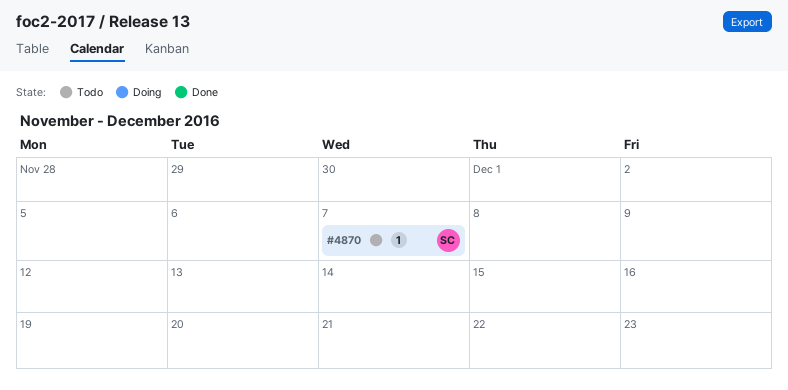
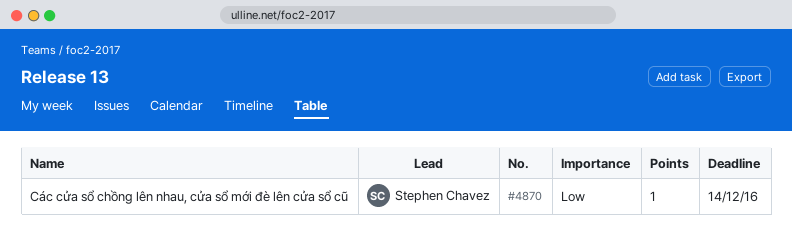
#4870, due: Dec 7 -> Dec 14

